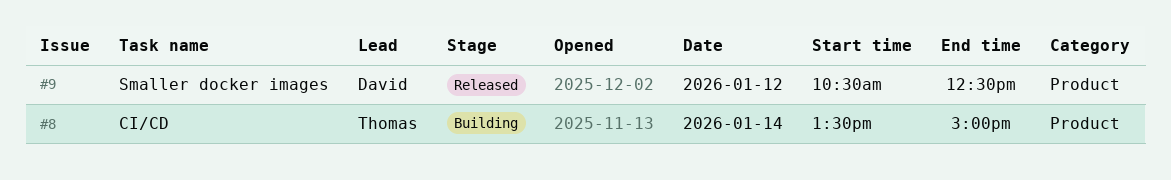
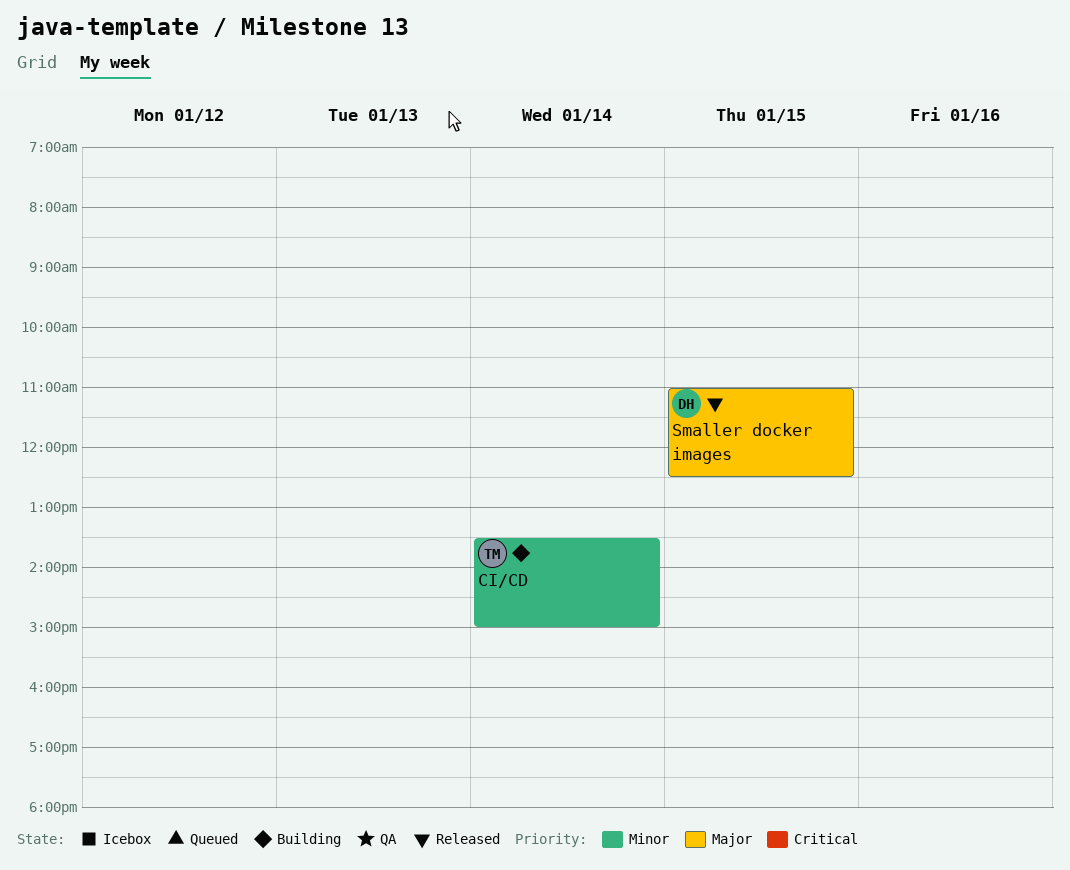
Smaller docker images, day: Jan 12 -> Jan 15
Smaller docker images, begins: 10:30 -> 11:00

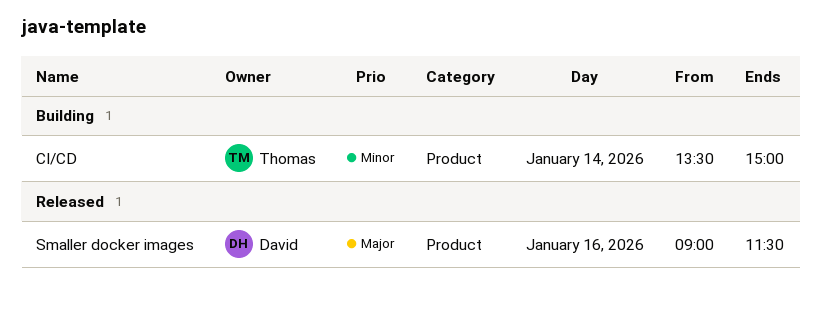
Smaller docker images, day: Jan 15 -> Jan 16
Smaller docker images, begins: 11:00 -> 09:00
Smaller docker images, ends: 12:30 -> 11:30

